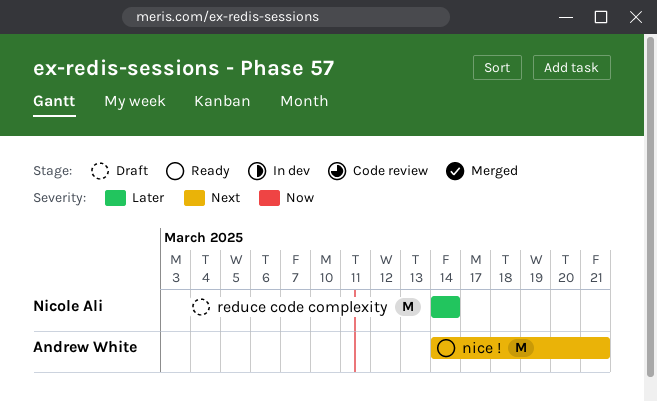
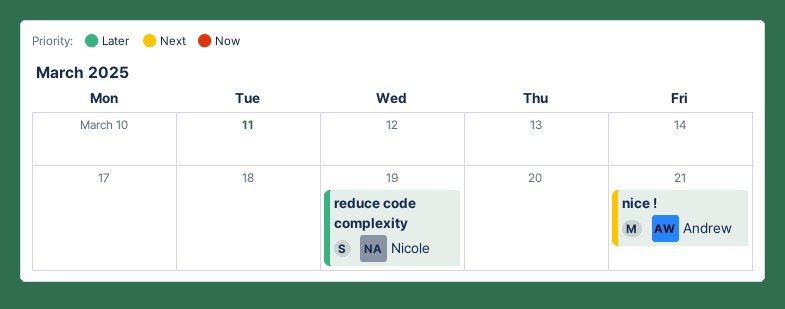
reduce code complexity, estimate: M -> S
reduce code complexity, due: Mar 14 -> Mar 19

